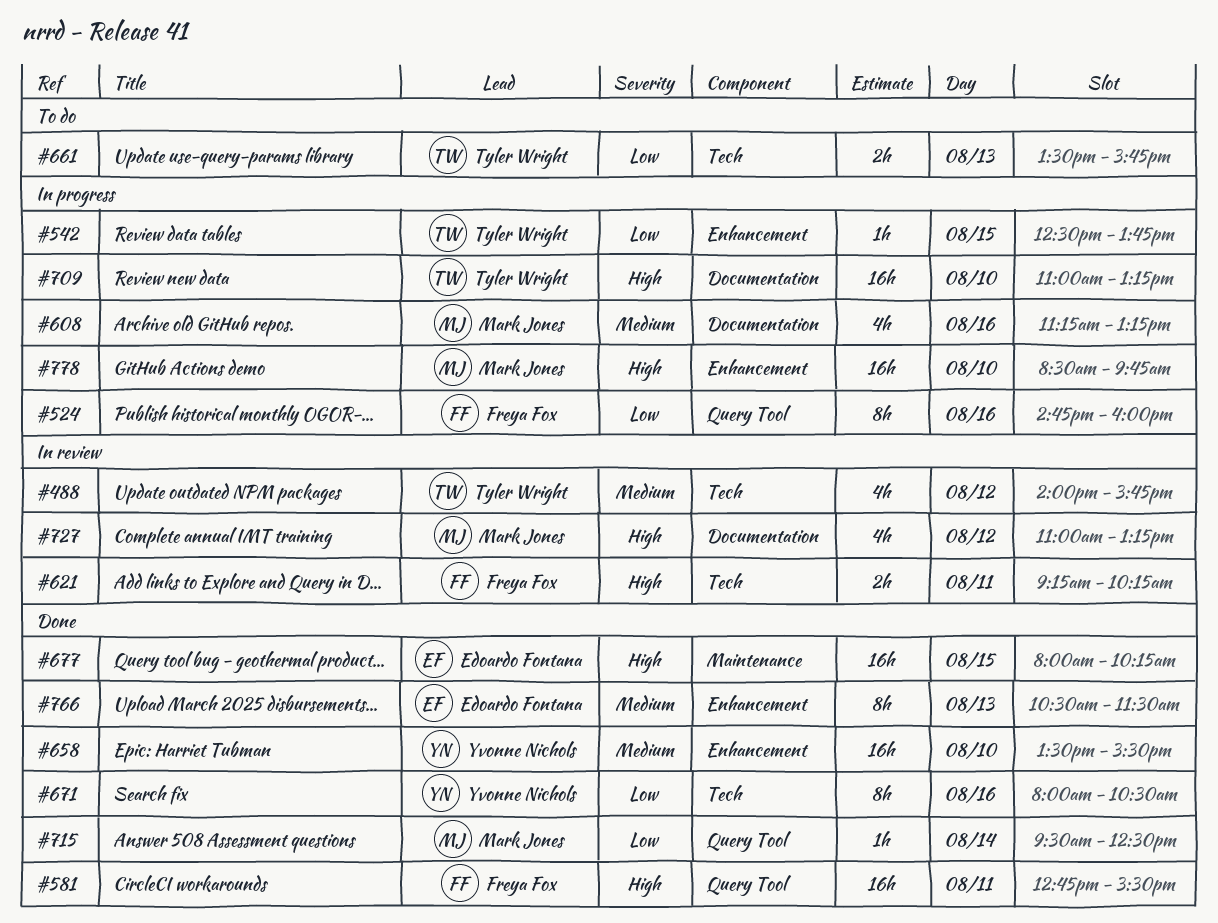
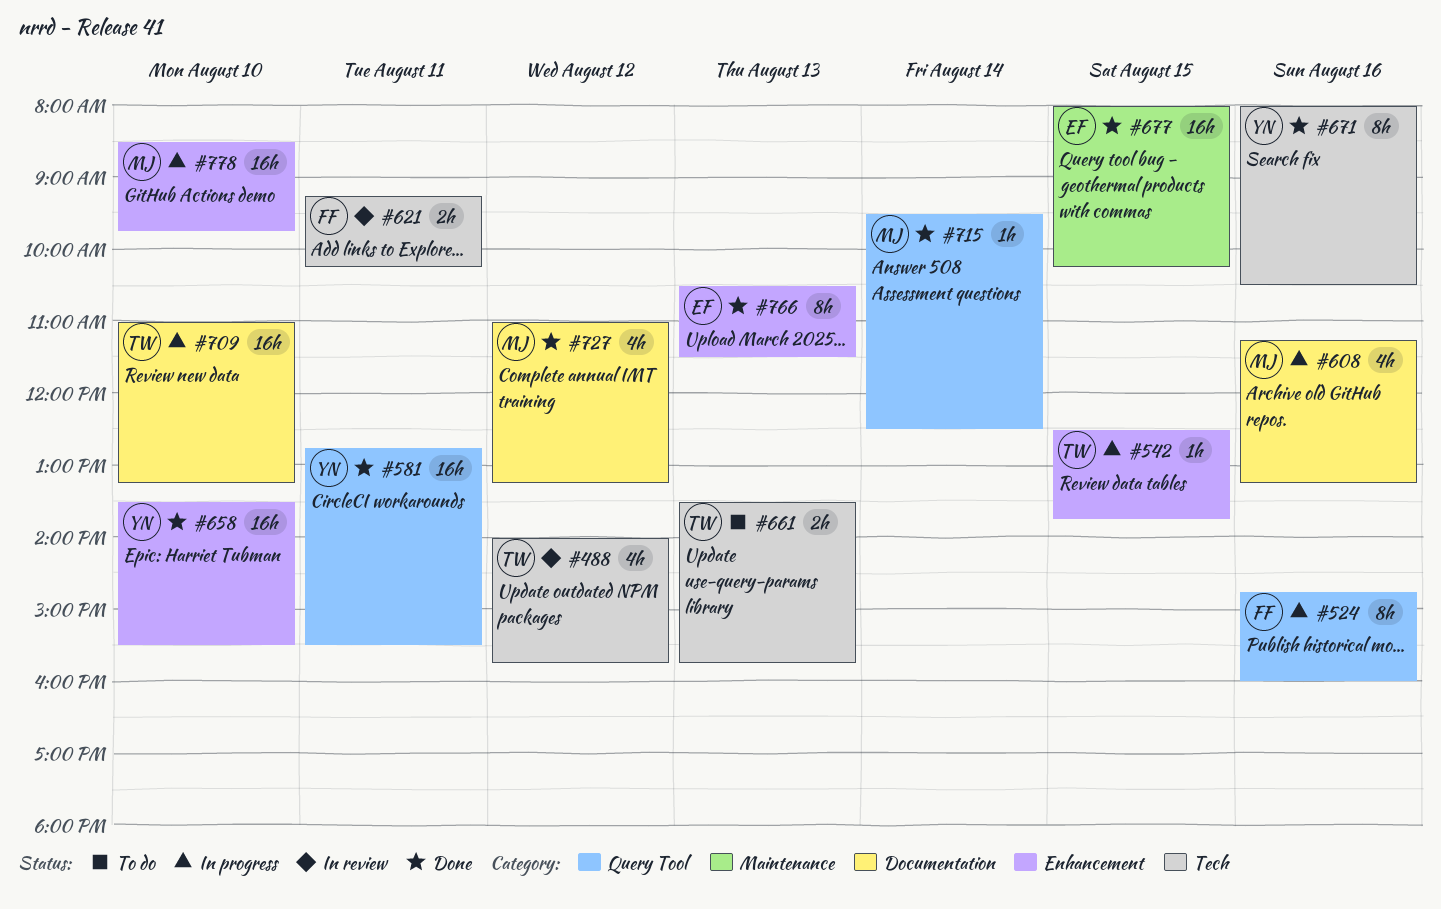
#581, owner: Freya Fox -> Yvonne Nichols
#727, status: In review -> Done

